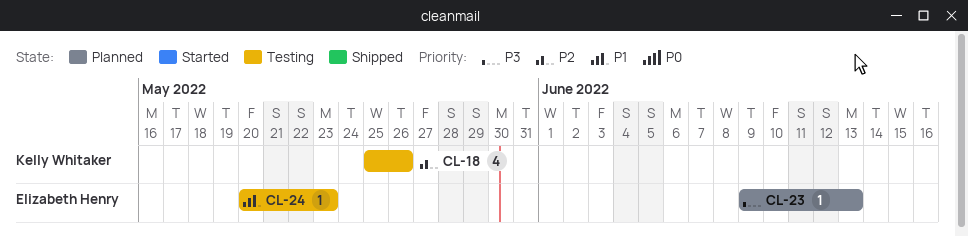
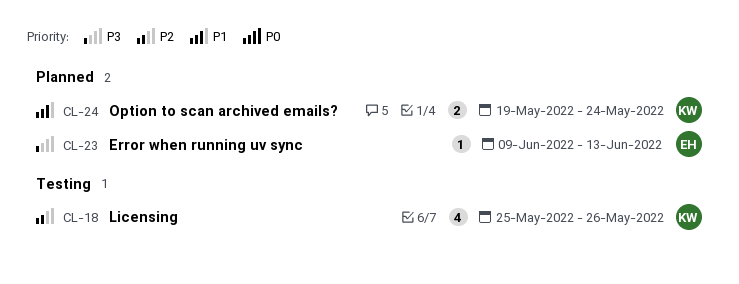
CL-24, status: Testing -> Planned
CL-24, owner: Elizabeth Henry -> Kelly Whitaker
CL-24, estimate: 1 -> 2
CL-24, start: May 20 -> May 19
CL-24, due: May 23 -> May 24

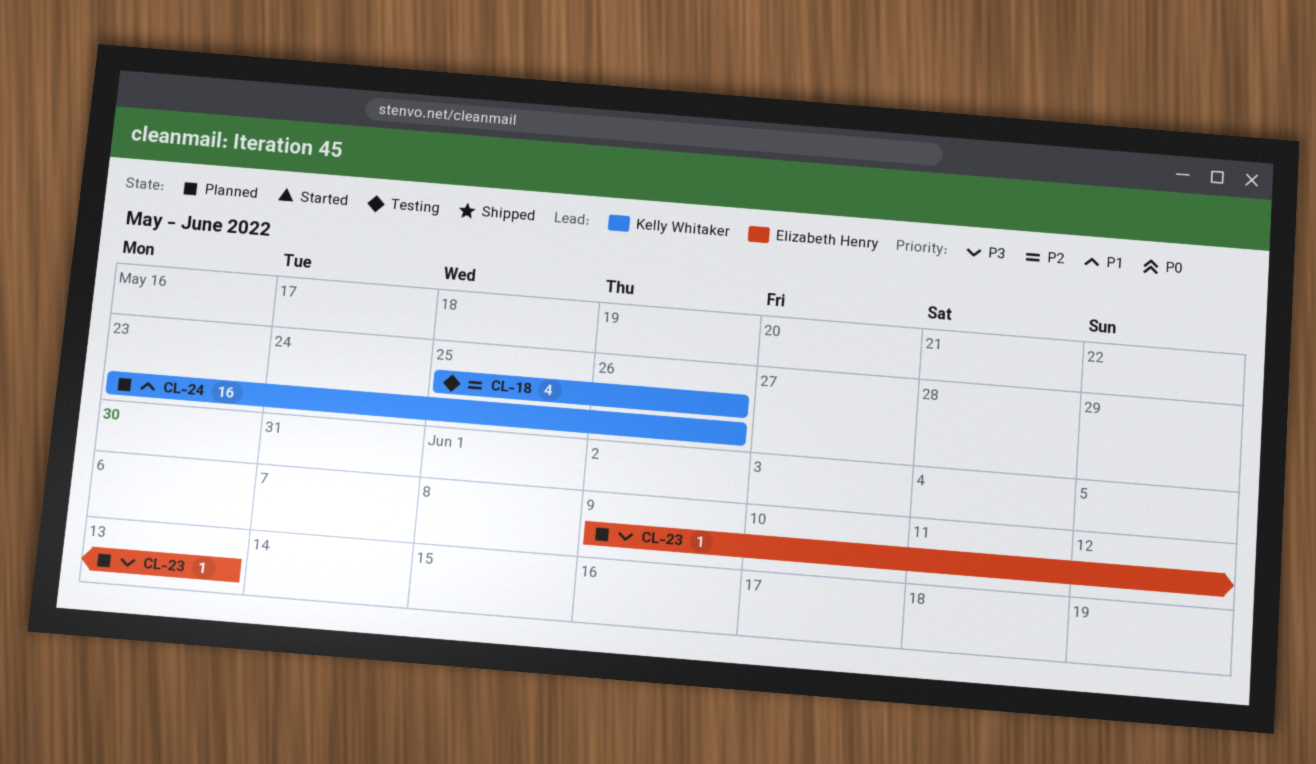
CL-24, estimate: 2 -> 16
CL-24, start: May 19 -> May 23
CL-24, due: May 24 -> May 26

